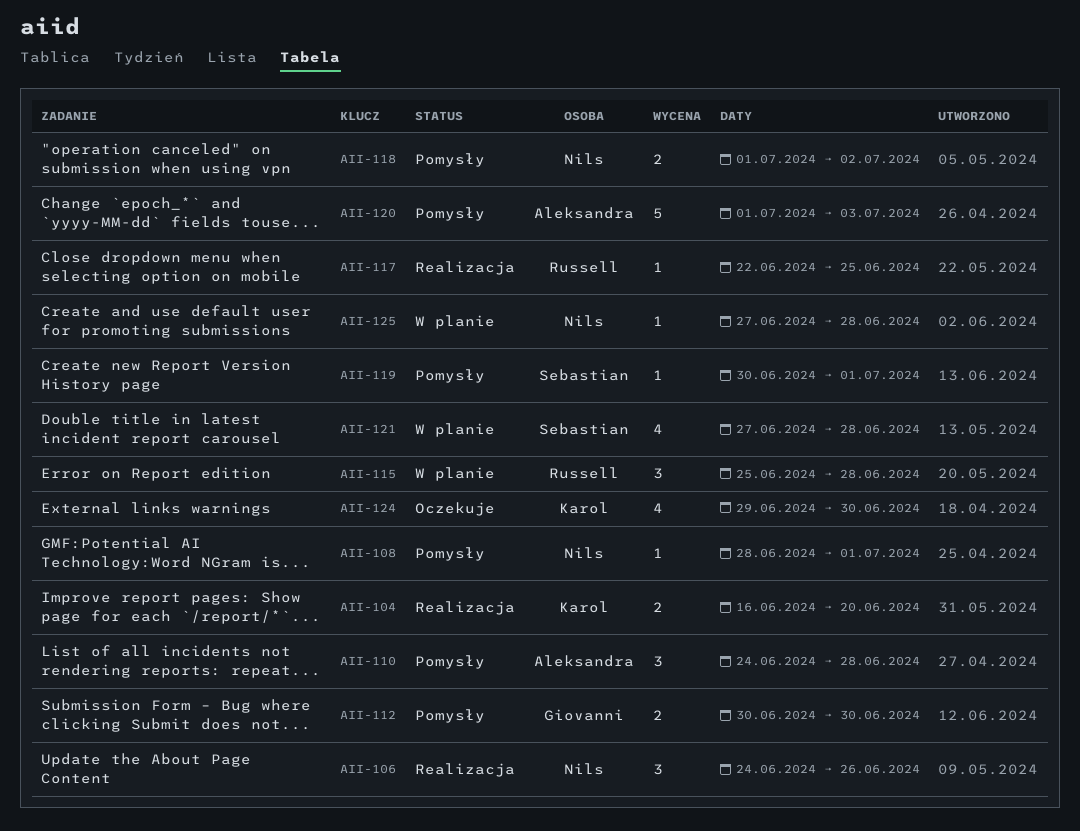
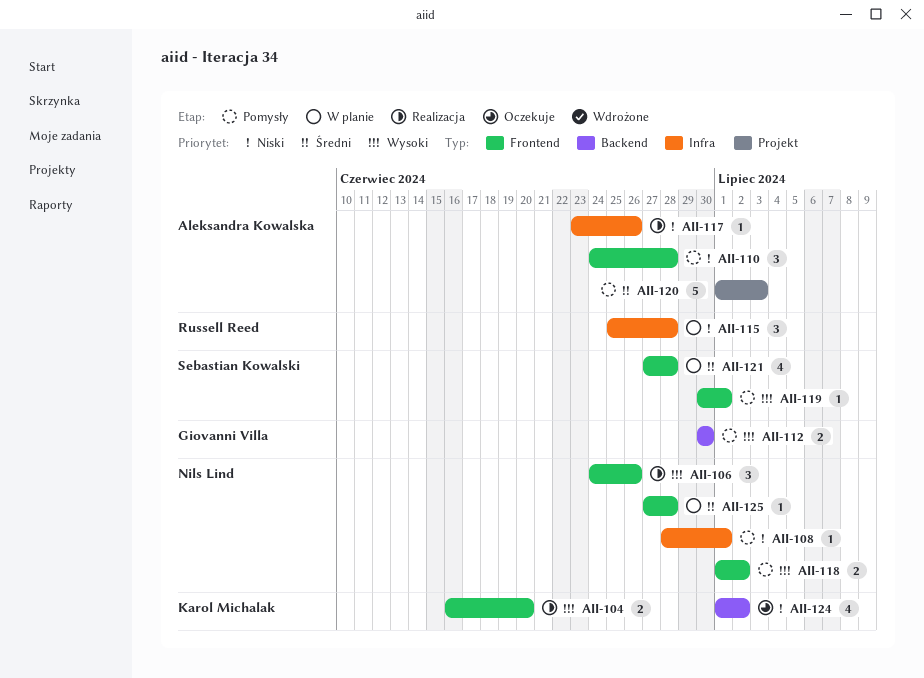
AII-117, owner: Russell Reed -> Aleksandra Kowalska
AII-117, start: Jun 22 -> Jun 23
AII-117, due: Jun 25 -> Jun 26
AII-124, start: Jun 29 -> Jul 1
AII-124, due: Jun 30 -> Jul 2

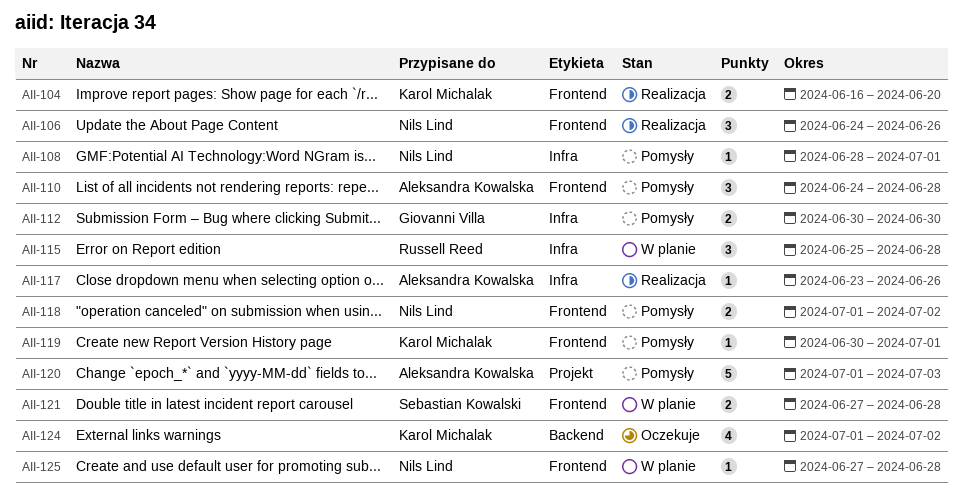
AII-112, label: Backend -> Infra
AII-119, owner: Sebastian Kowalski -> Karol Michalak
AII-121, estimate: 4 -> 2

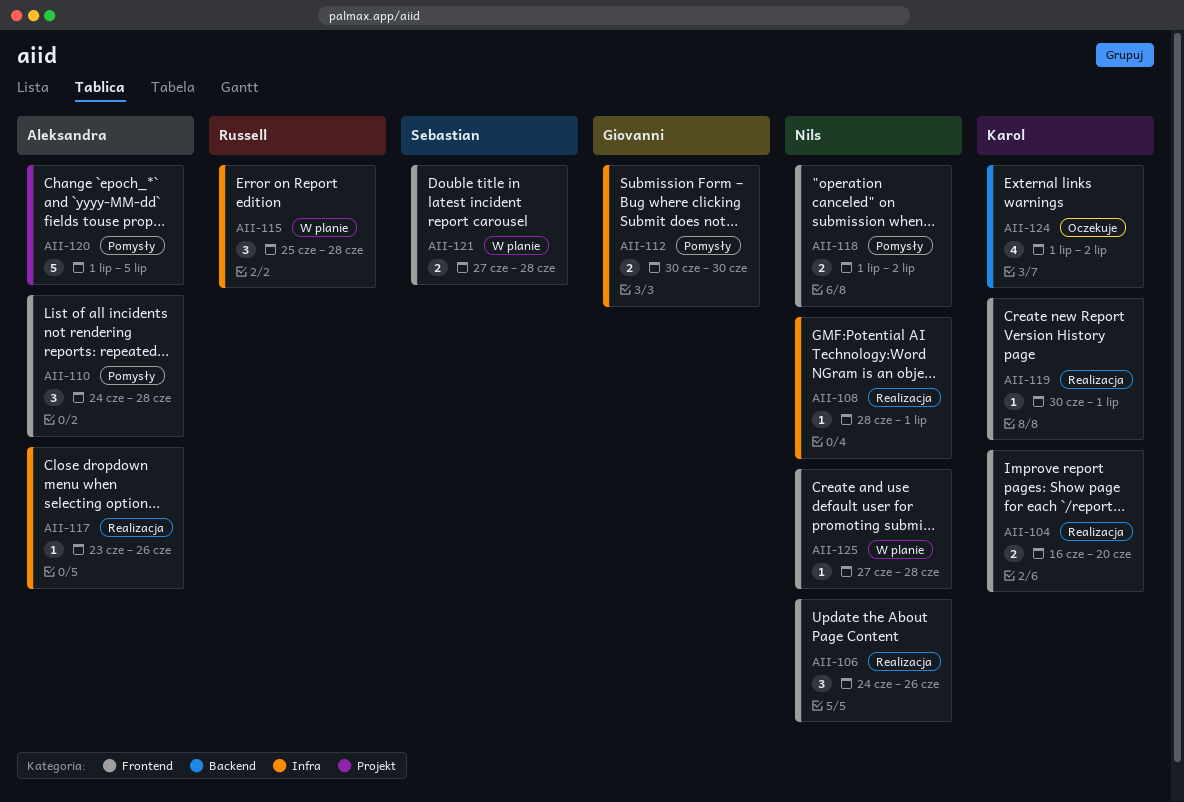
AII-108, status: Pomysły -> Realizacja
AII-119, status: Pomysły -> Realizacja
AII-120, due: Jul 3 -> Jul 5

